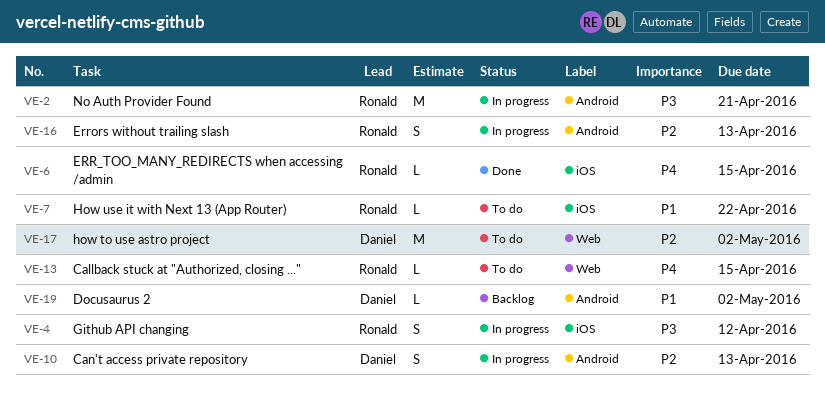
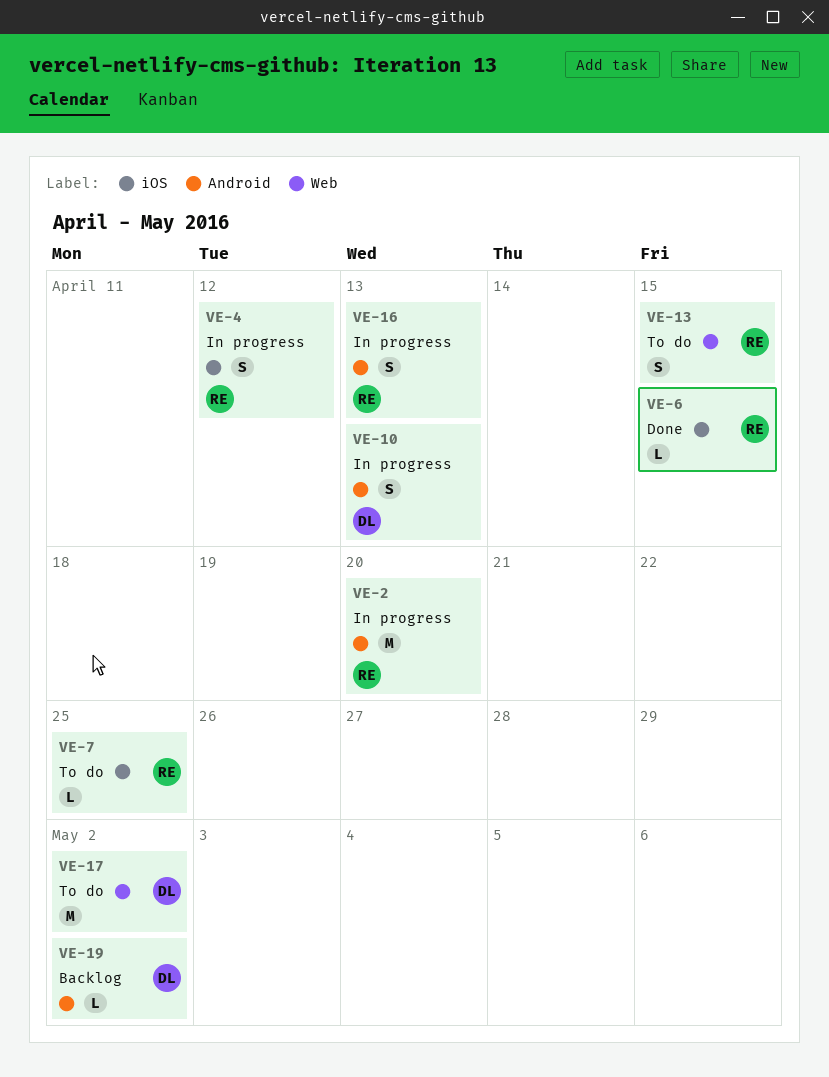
VE-2, due: Apr 21 -> Apr 20
VE-7, due: Apr 22 -> Apr 25
VE-13, estimate: L -> S

